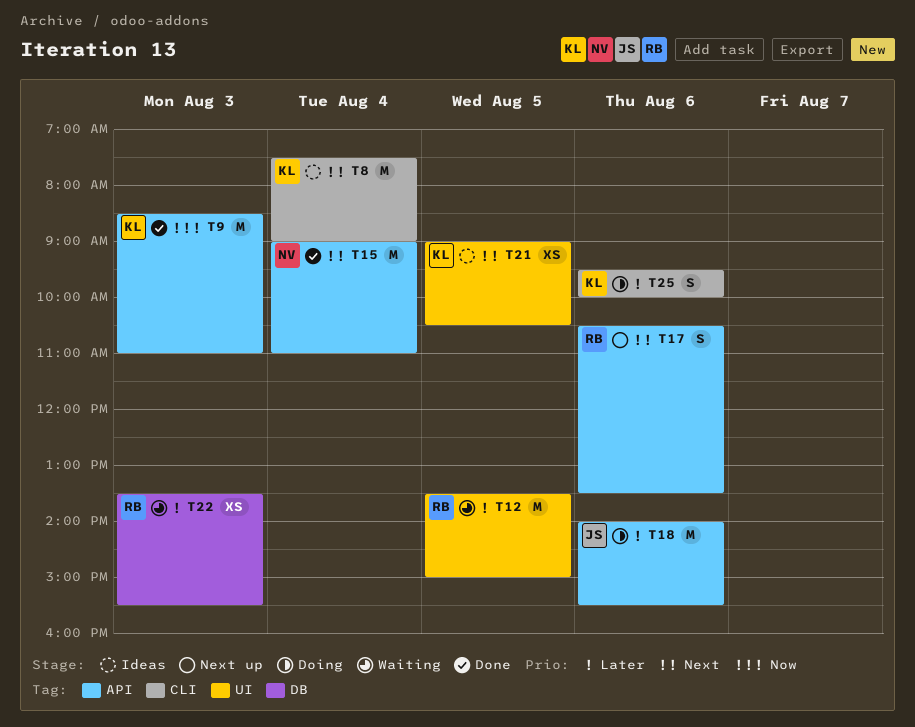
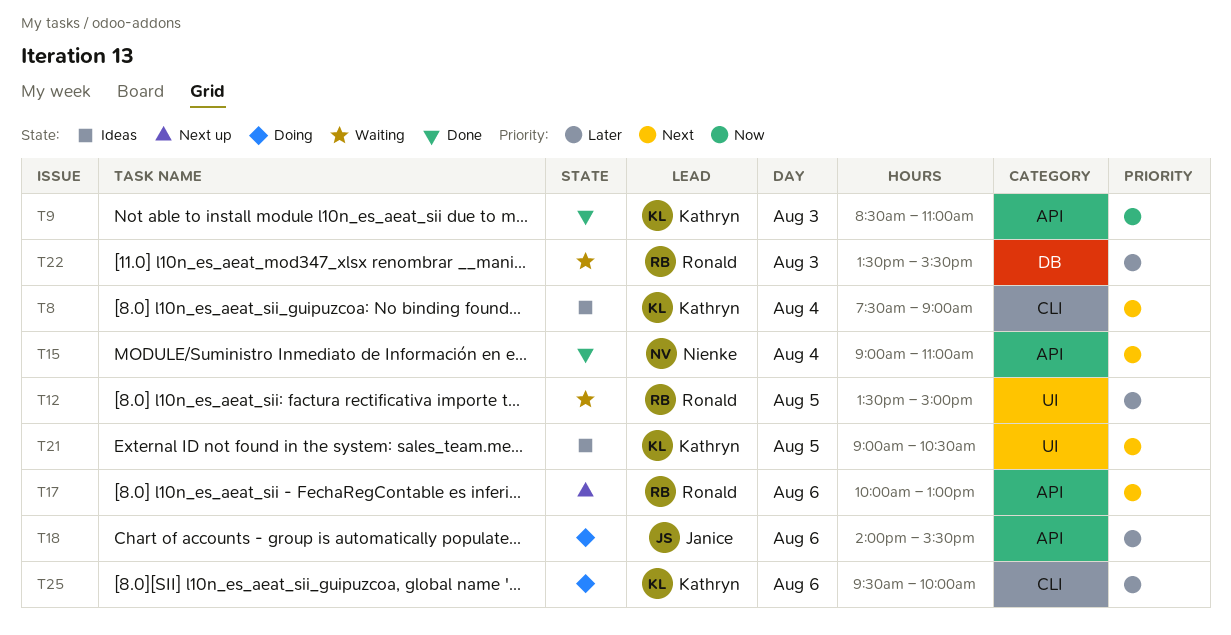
T17, begins: 10:30 -> 10:00
T17, ends: 13:30 -> 13:00

